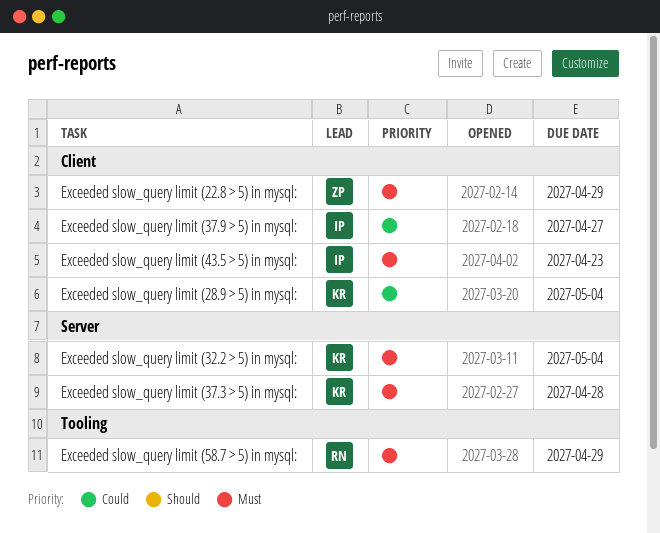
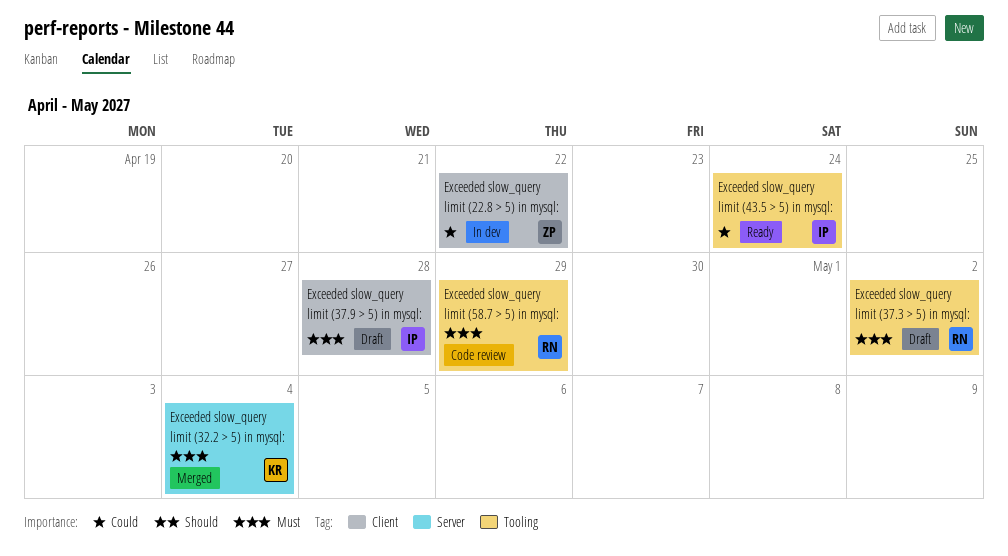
Exceeded slow_query limit (22.8 > 5) in mysql:, priority: Must -> Could
Exceeded slow_query limit (22.8 > 5) in mysql:, due: Apr 29 -> Apr 22
Exceeded slow_query limit (28.9 > 5) in mysql:: present -> none
Exceeded slow_query limit (37.3 > 5) in mysql:, owner: KR -> RN
Exceeded slow_query limit (37.3 > 5) in mysql:, label: Server -> Tooling
Exceeded slow_query limit (37.3 > 5) in mysql:, due: Apr 28 -> May 2
Exceeded slow_query limit (37.9 > 5) in mysql:, priority: Could -> Must
Exceeded slow_query limit (37.9 > 5) in mysql:, due: Apr 27 -> Apr 28
Exceeded slow_query limit (43.5 > 5) in mysql:, priority: Must -> Could
Exceeded slow_query limit (43.5 > 5) in mysql:, label: Client -> Tooling
Exceeded slow_query limit (43.5 > 5) in mysql:, due: Apr 23 -> Apr 24

